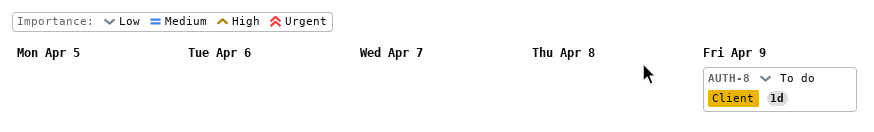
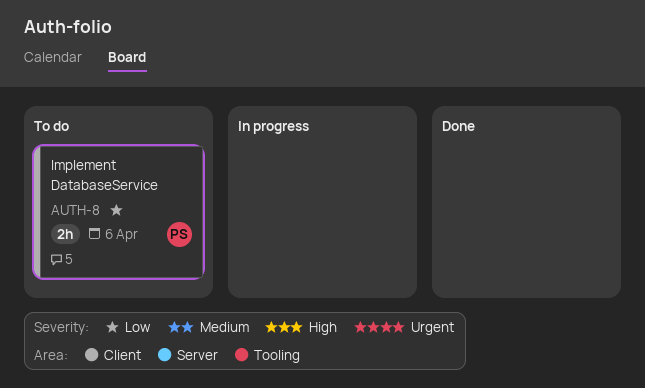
AUTH-8, estimate: 1d -> 2h
AUTH-8, due: Apr 9 -> Apr 6

